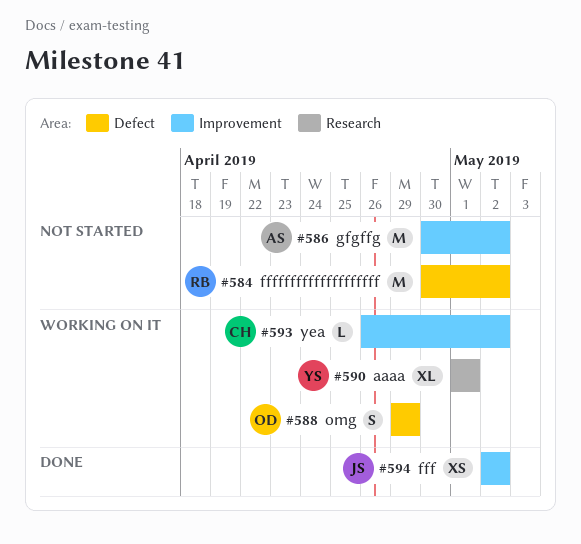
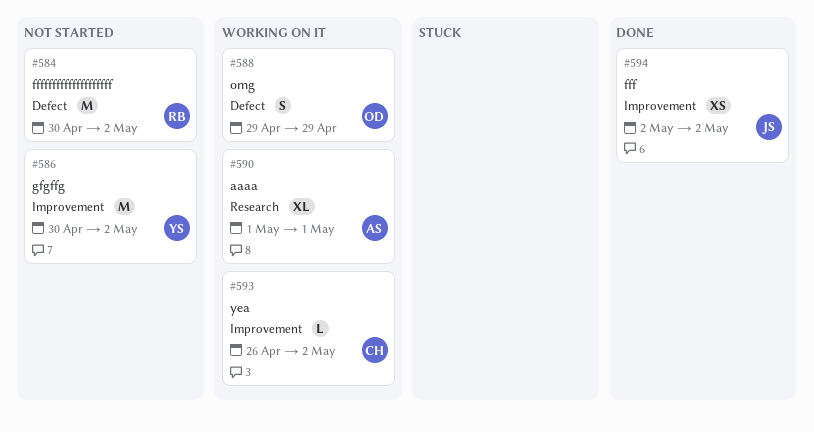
#586, owner: AS -> YS
#590, owner: YS -> AS

